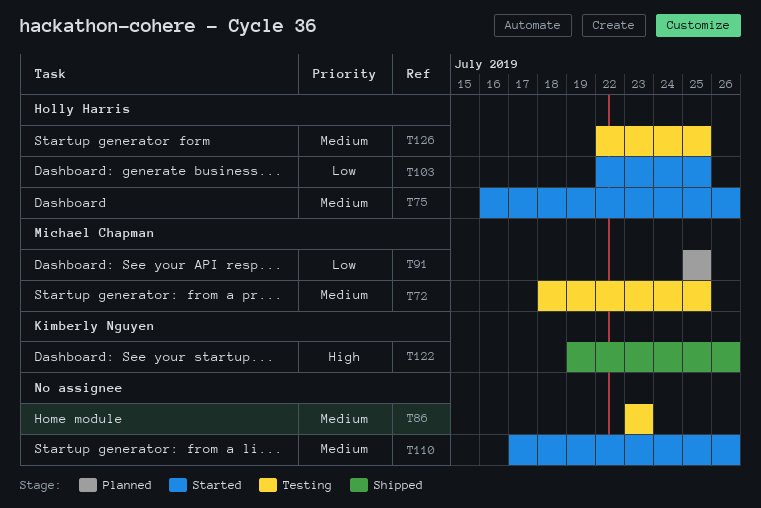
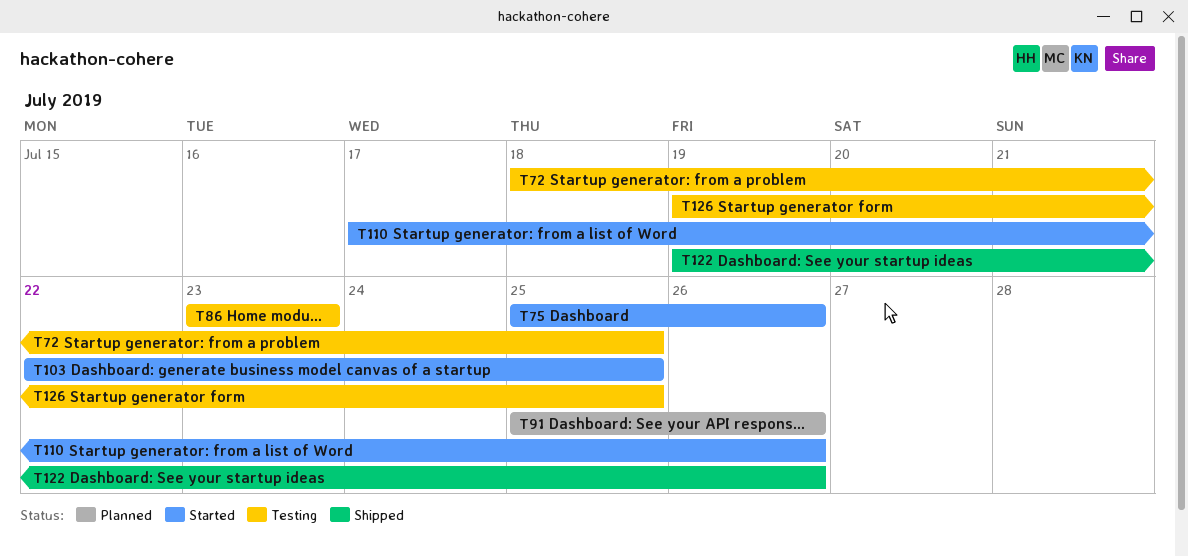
T75, start: Jul 16 -> Jul 25
T91, due: Jul 25 -> Jul 26
T126, start: Jul 22 -> Jul 19

